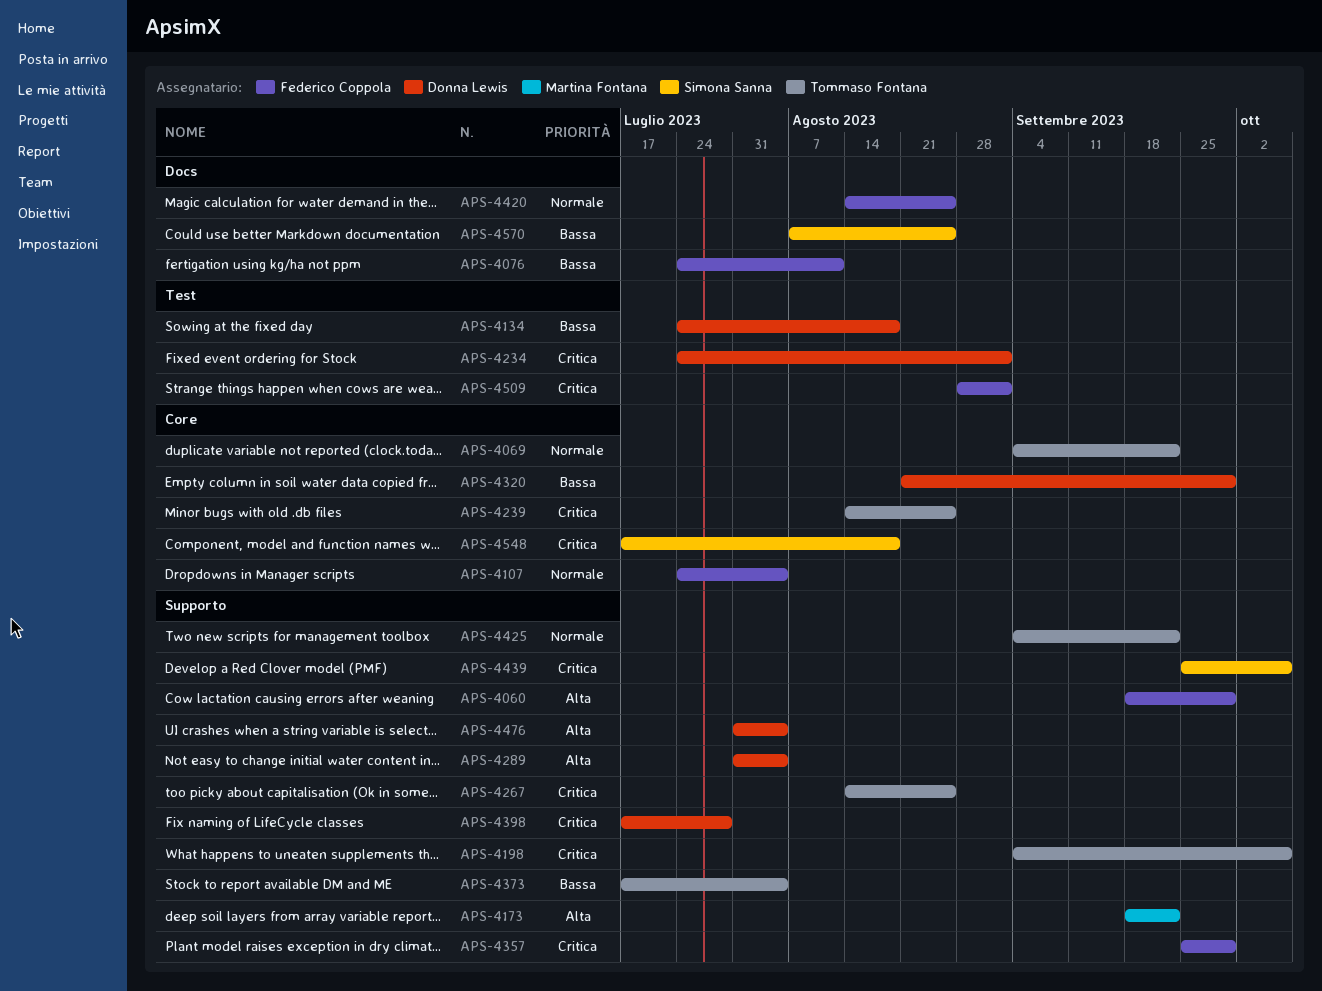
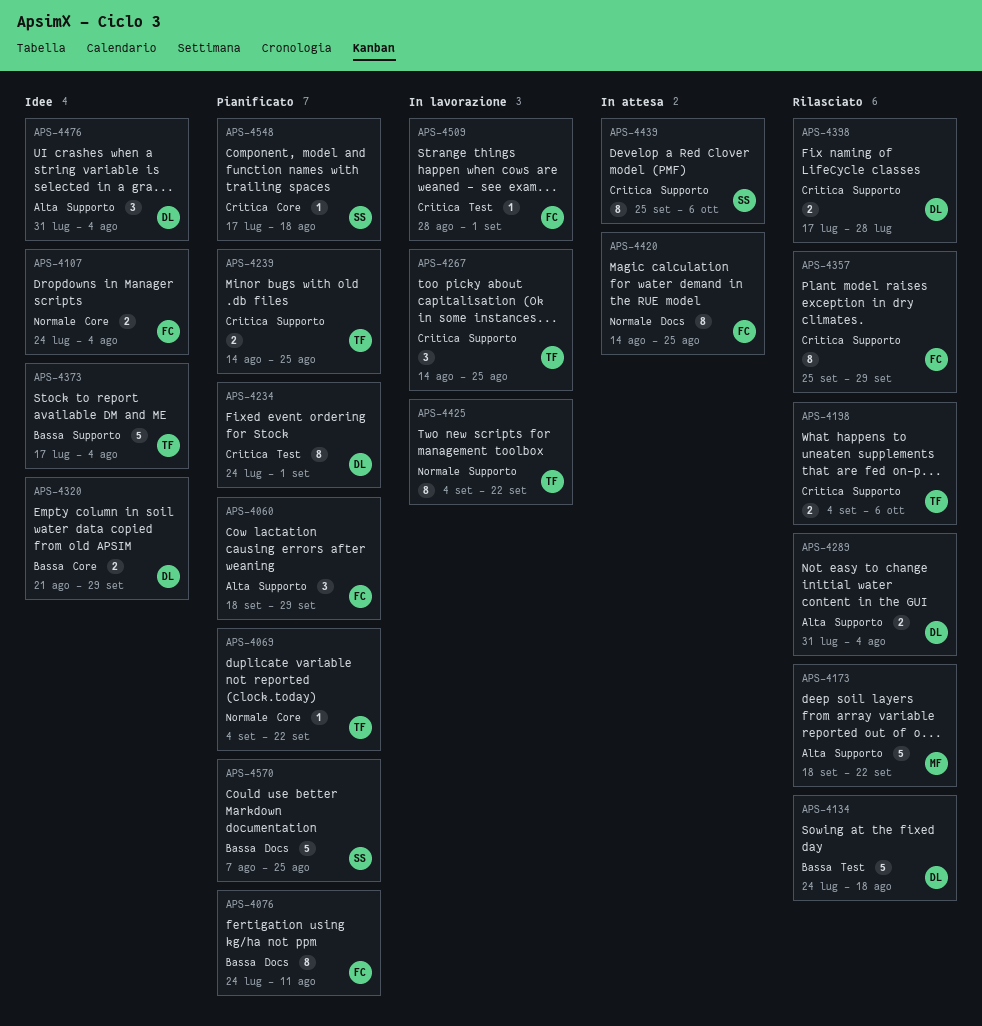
APS-4239, label: Core -> Supporto

